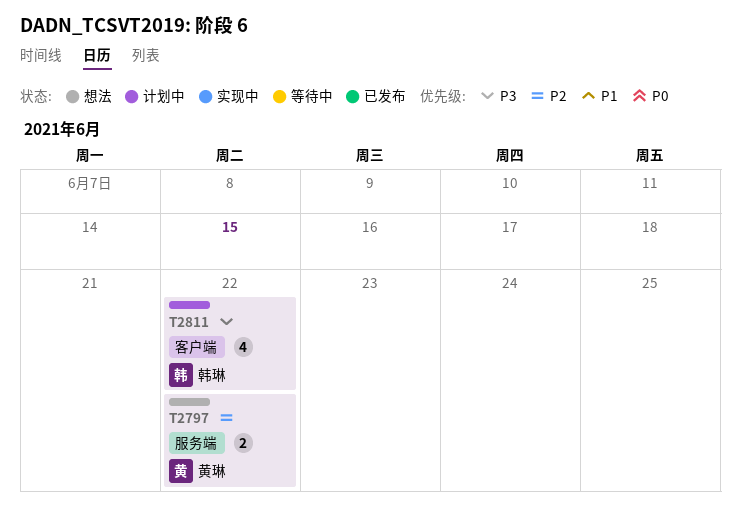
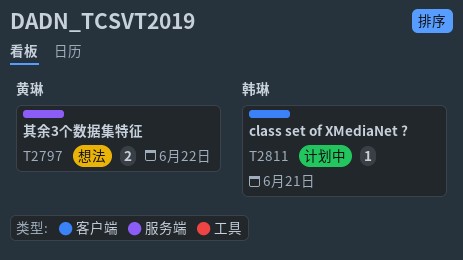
T2811, estimate: 4 -> 1
T2811, due: Jun 22 -> Jun 21

